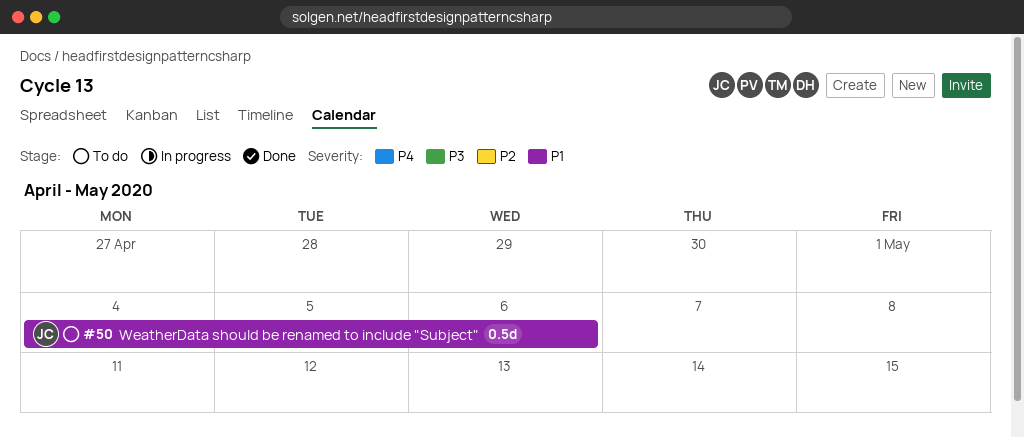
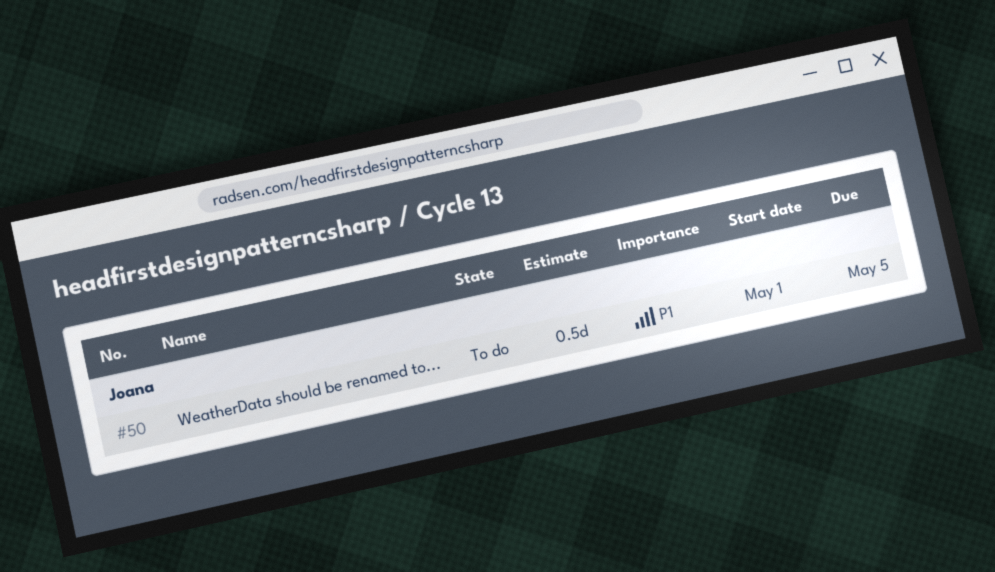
#50, start: May 4 -> May 1
#50, due: May 6 -> May 5

